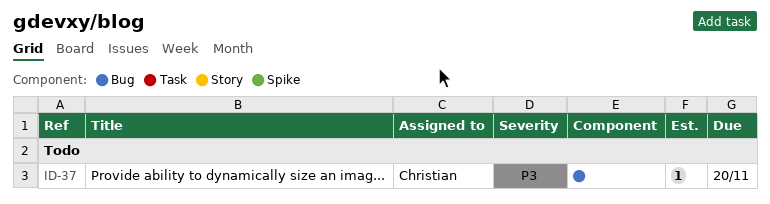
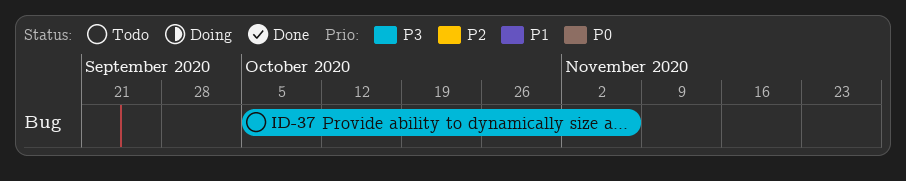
ID-37, due: Nov 20 -> Nov 6

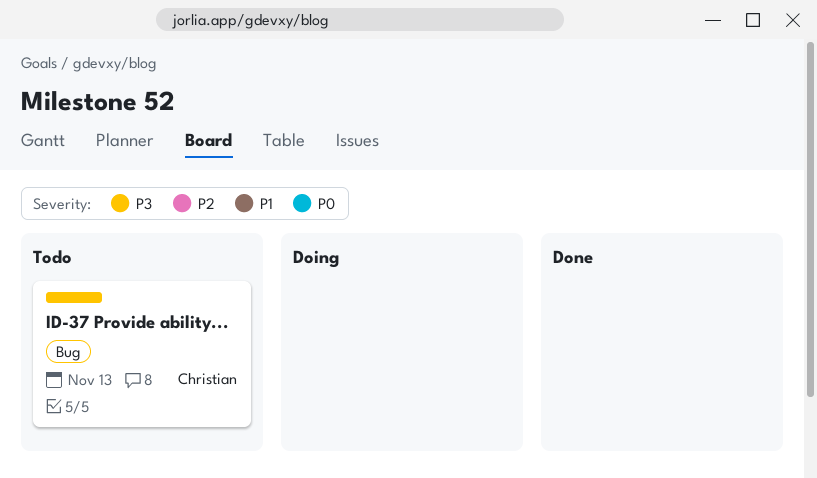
ID-37, due: Nov 6 -> Nov 13

